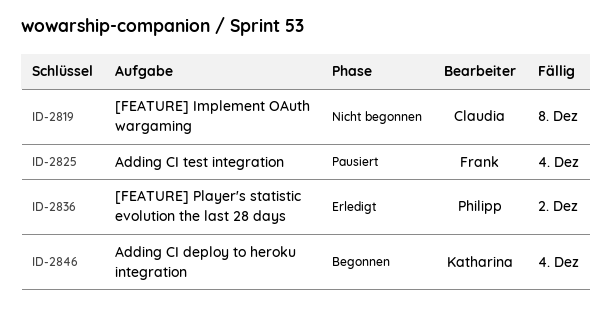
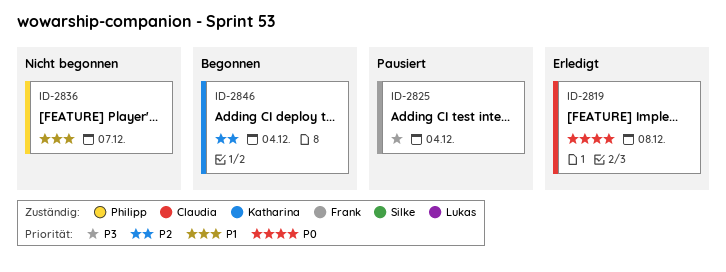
ID-2819, status: Nicht begonnen -> Erledigt
ID-2836, status: Erledigt -> Nicht begonnen
ID-2836, due: Dec 2 -> Dec 7

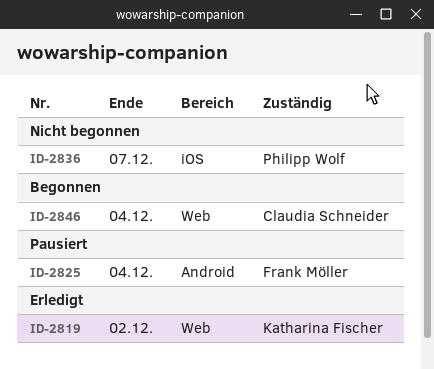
ID-2819, owner: Claudia Schneider -> Katharina Fischer
ID-2819, due: Dec 8 -> Dec 2
ID-2846, owner: Katharina Fischer -> Claudia Schneider

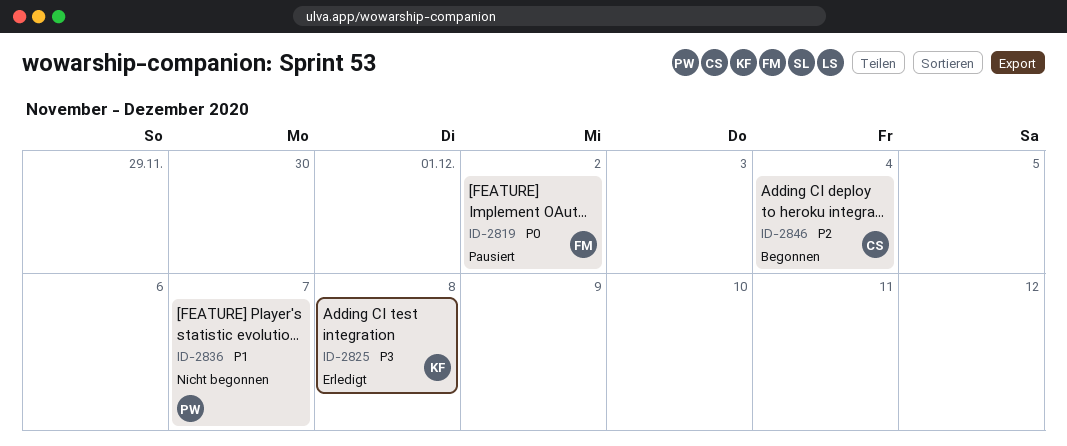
ID-2819, status: Erledigt -> Pausiert
ID-2819, owner: Katharina Fischer -> Frank Möller
ID-2825, status: Pausiert -> Erledigt
ID-2825, owner: Frank Möller -> Katharina Fischer
ID-2825, due: Dec 4 -> Dec 8

